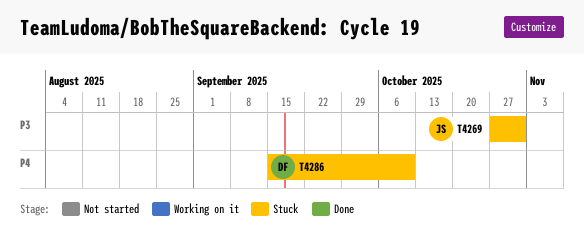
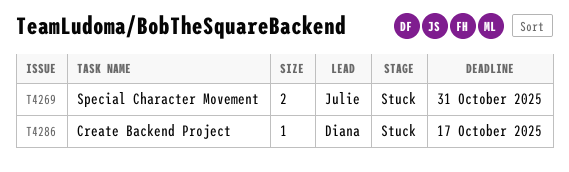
T4286, due: Oct 10 -> Oct 17

